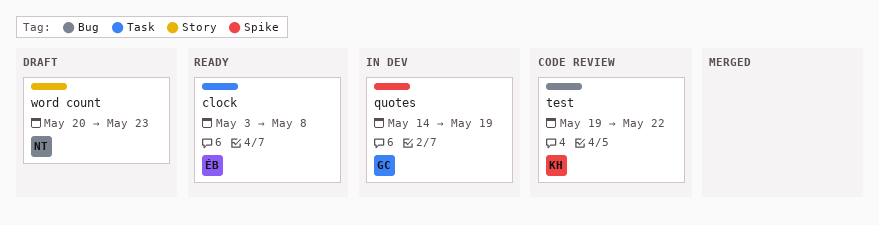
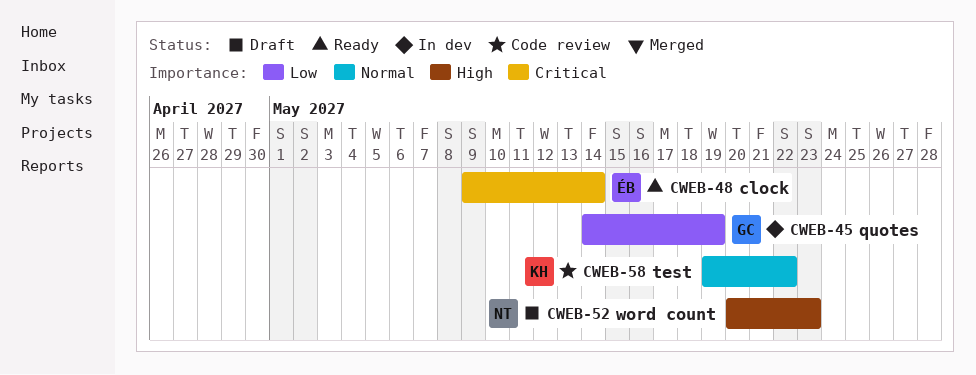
clock, start: May 3 -> May 9
clock, due: May 8 -> May 14

